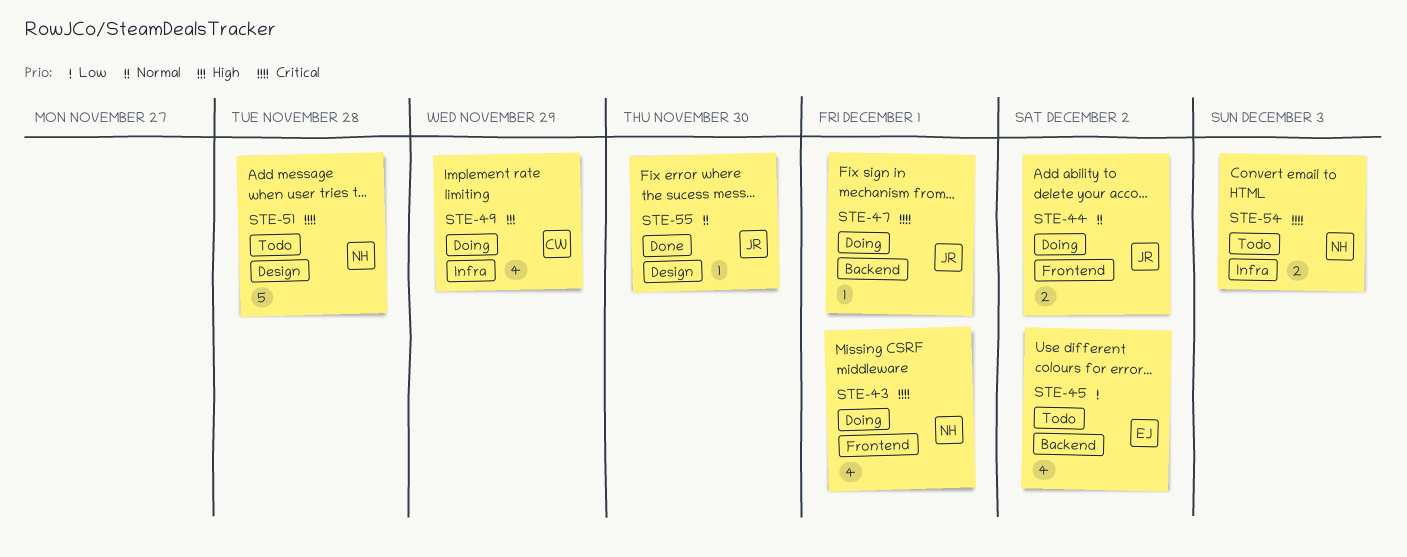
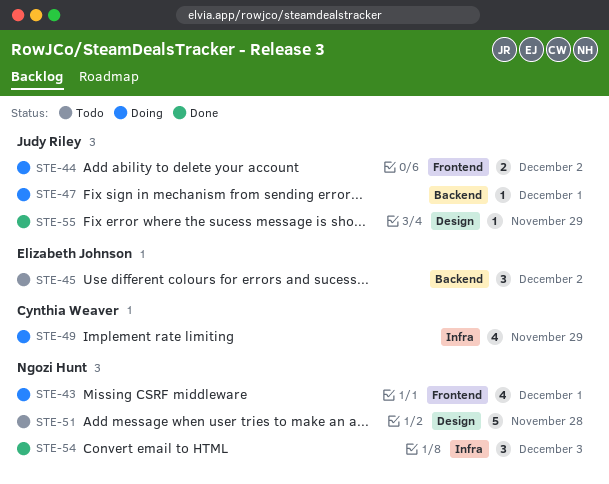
STE-45, estimate: 4 -> 3
STE-54, status: Todo -> Done
STE-54, estimate: 2 -> 3
STE-55, due: Nov 30 -> Nov 29

